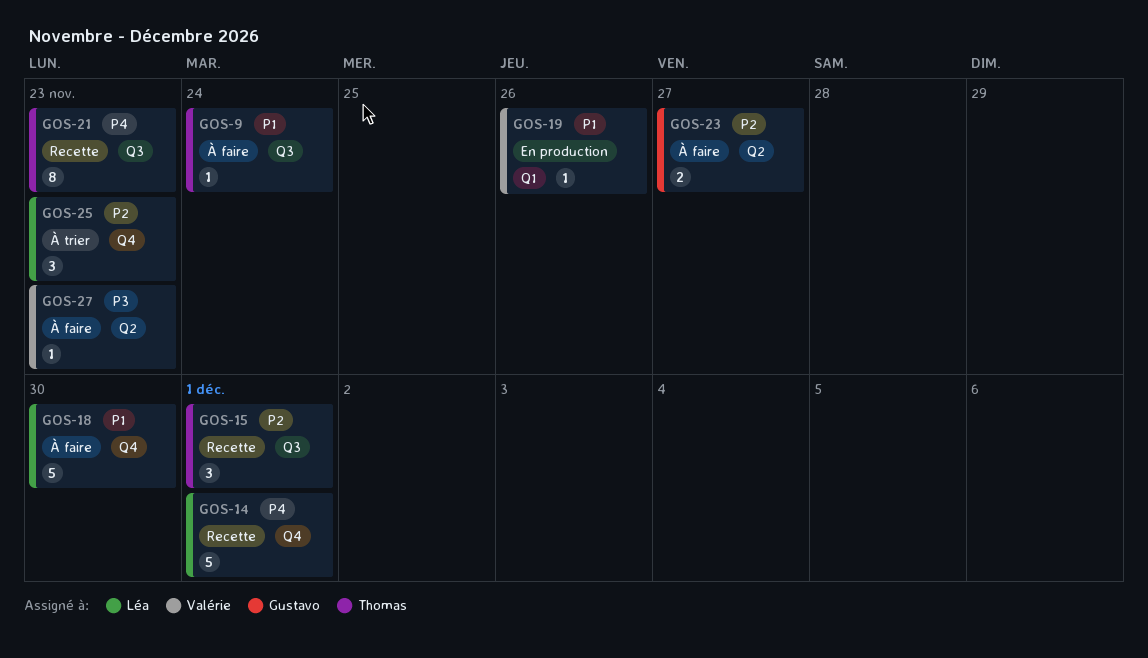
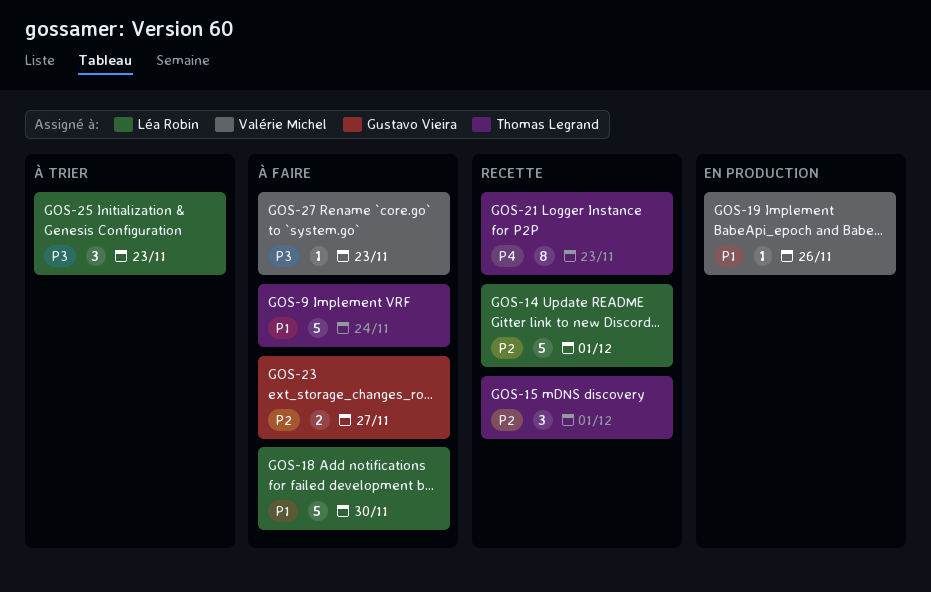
GOS-9, estimate: 1 -> 5
GOS-14, priority: P4 -> P2
GOS-25, priority: P2 -> P3

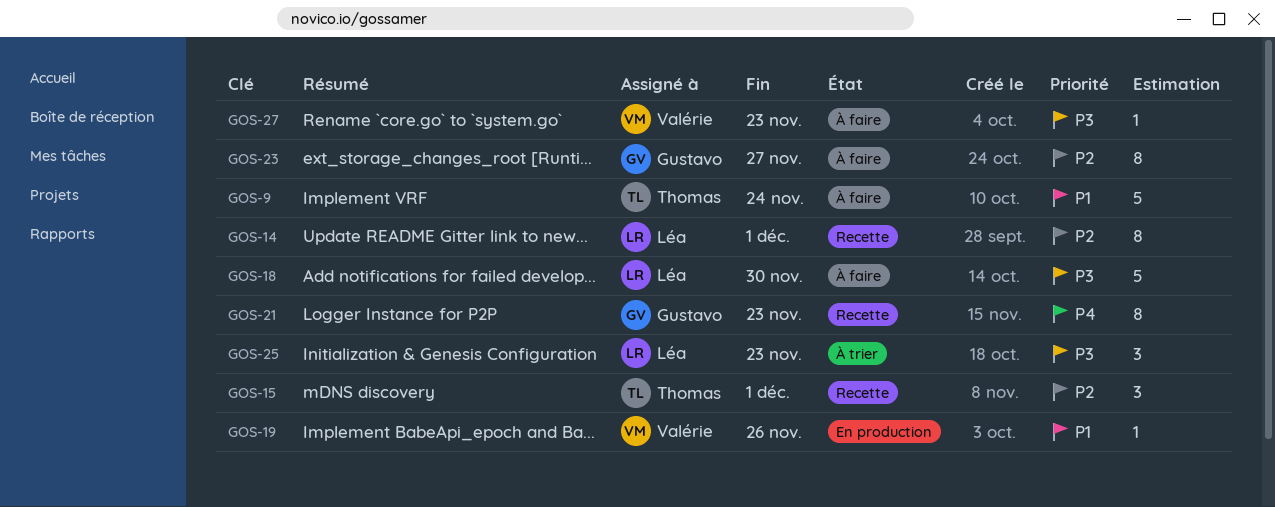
GOS-14, estimate: 5 -> 8
GOS-18, priority: P1 -> P3
GOS-21, owner: Thomas Legrand -> Gustavo Vieira
GOS-23, estimate: 2 -> 8

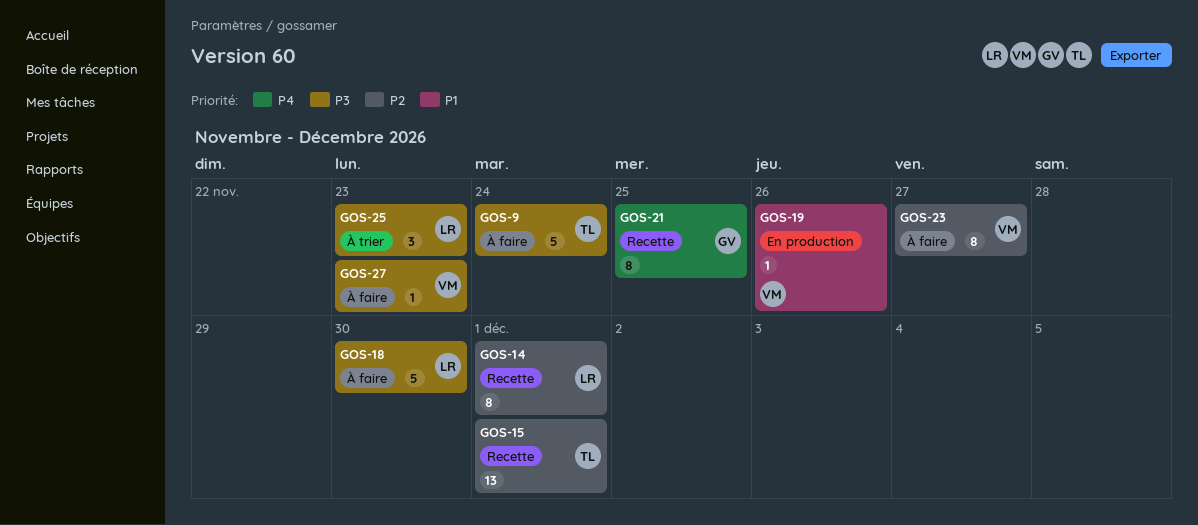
GOS-9, priority: P1 -> P3
GOS-15, estimate: 3 -> 13
GOS-21, due: Nov 23 -> Nov 25
GOS-23, owner: Gustavo -> Valérie

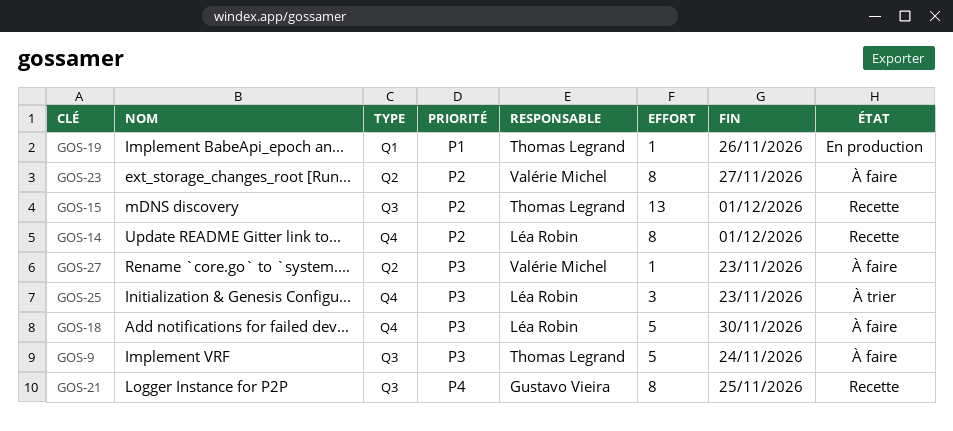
GOS-19, owner: Valérie Michel -> Thomas Legrand

